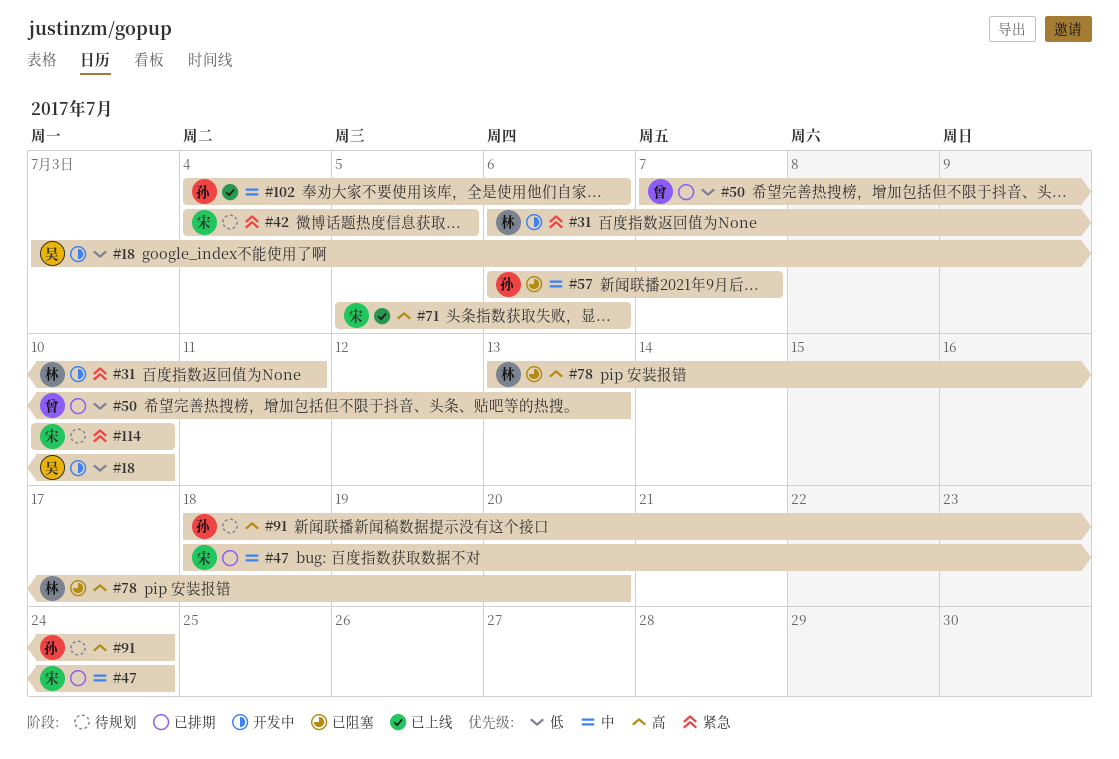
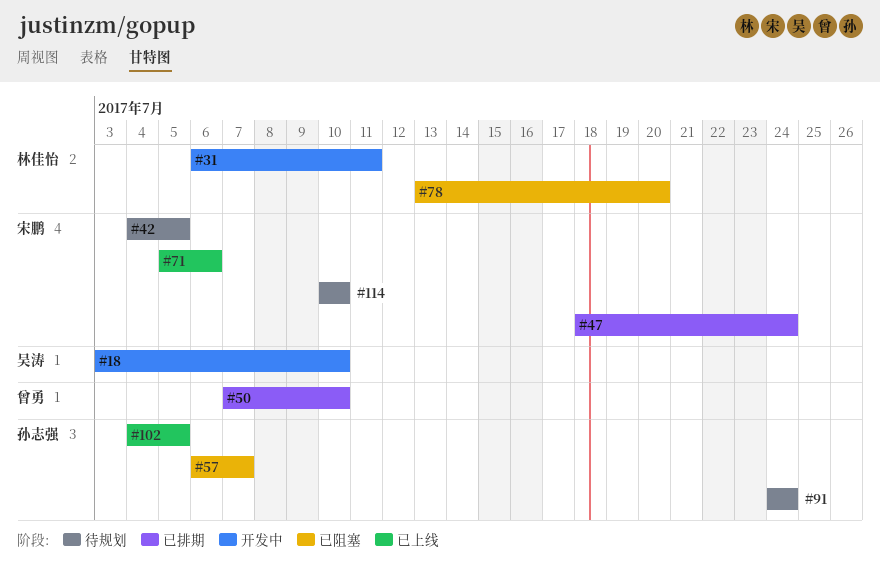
#50, due: Jul 13 -> Jul 10
#91, start: Jul 18 -> Jul 24
#102, due: Jul 6 -> Jul 5

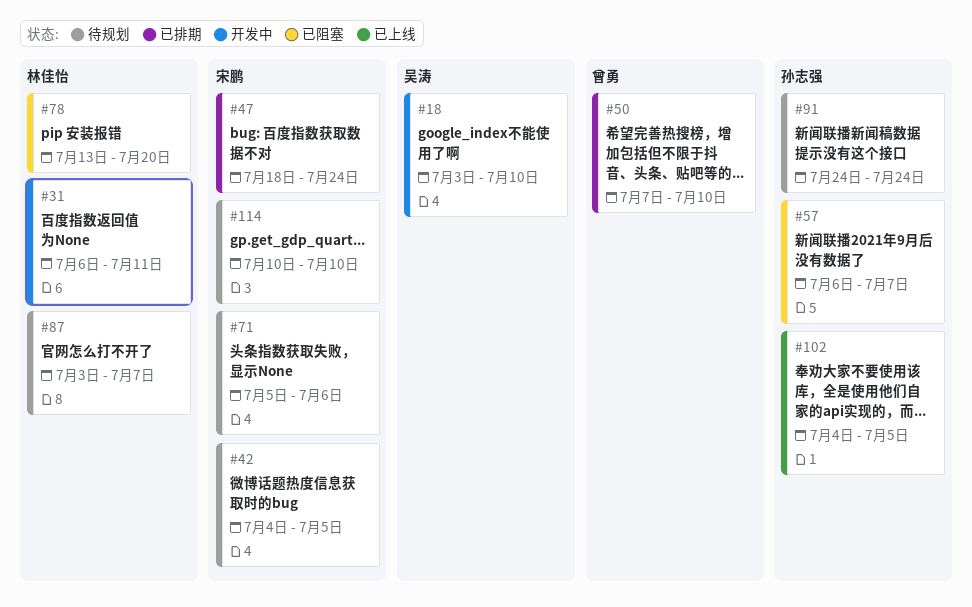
#71, status: 已上线 -> 待规划
#87: none -> present

